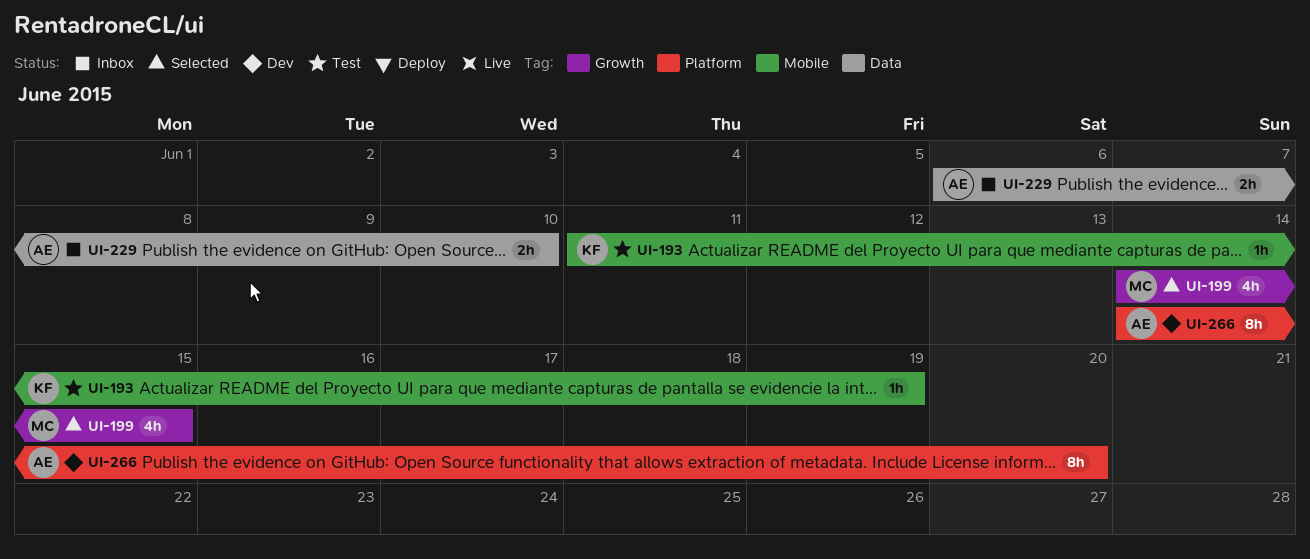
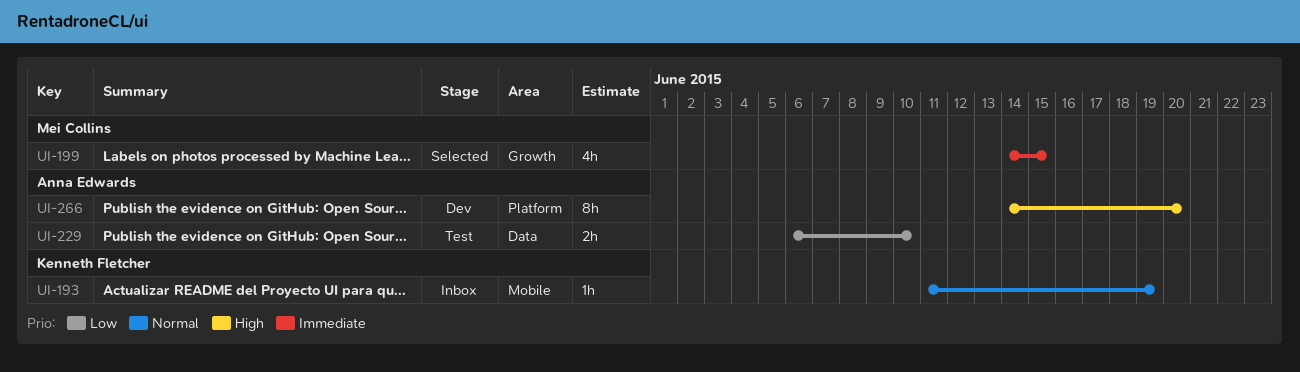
UI-193, status: Test -> Inbox
UI-229, status: Inbox -> Test

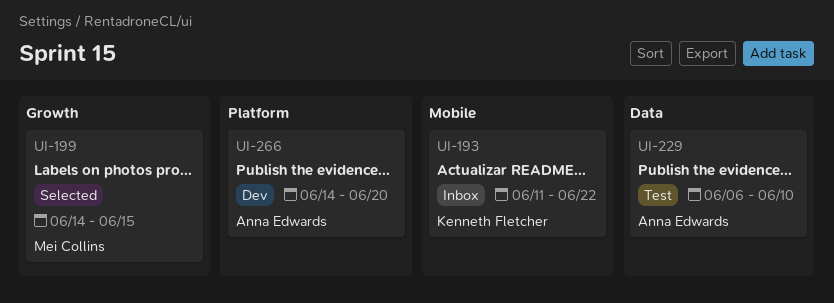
UI-193, due: Jun 19 -> Jun 22

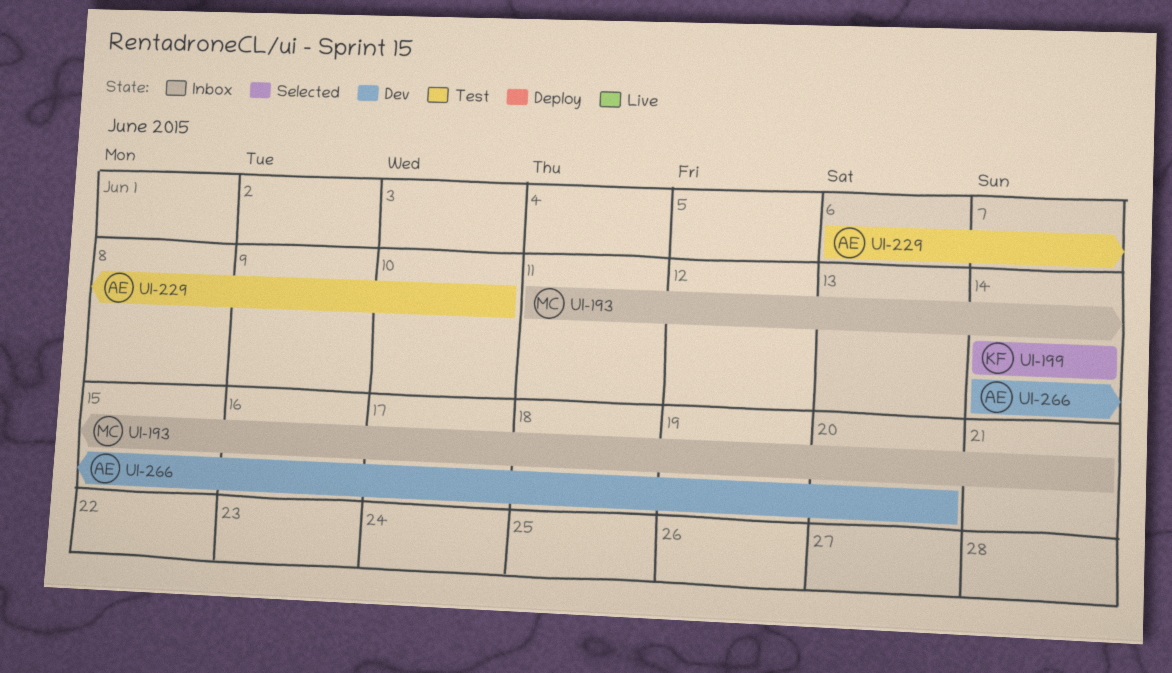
UI-193, owner: Kenneth Fletcher -> Mei Collins
UI-193, due: Jun 22 -> Jun 21
UI-199, owner: Mei Collins -> Kenneth Fletcher
UI-199, due: Jun 15 -> Jun 14

